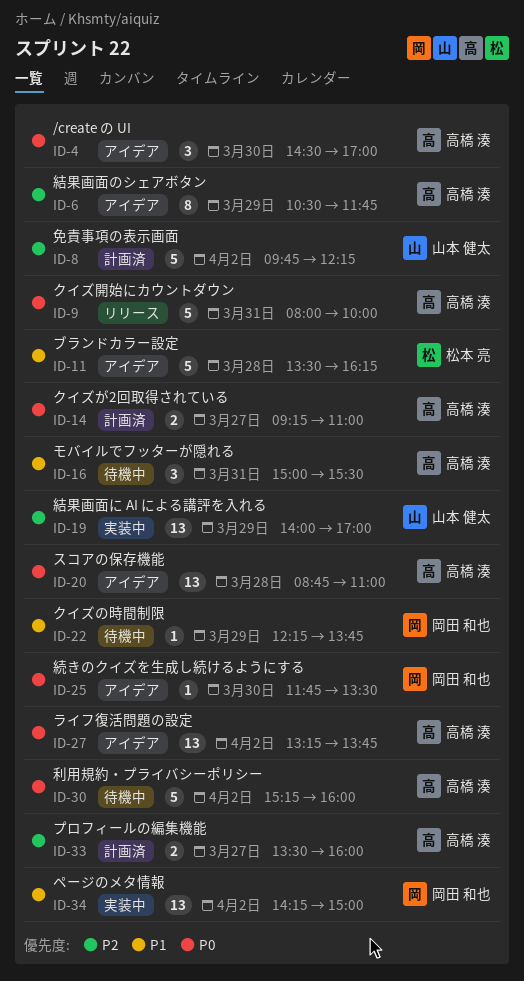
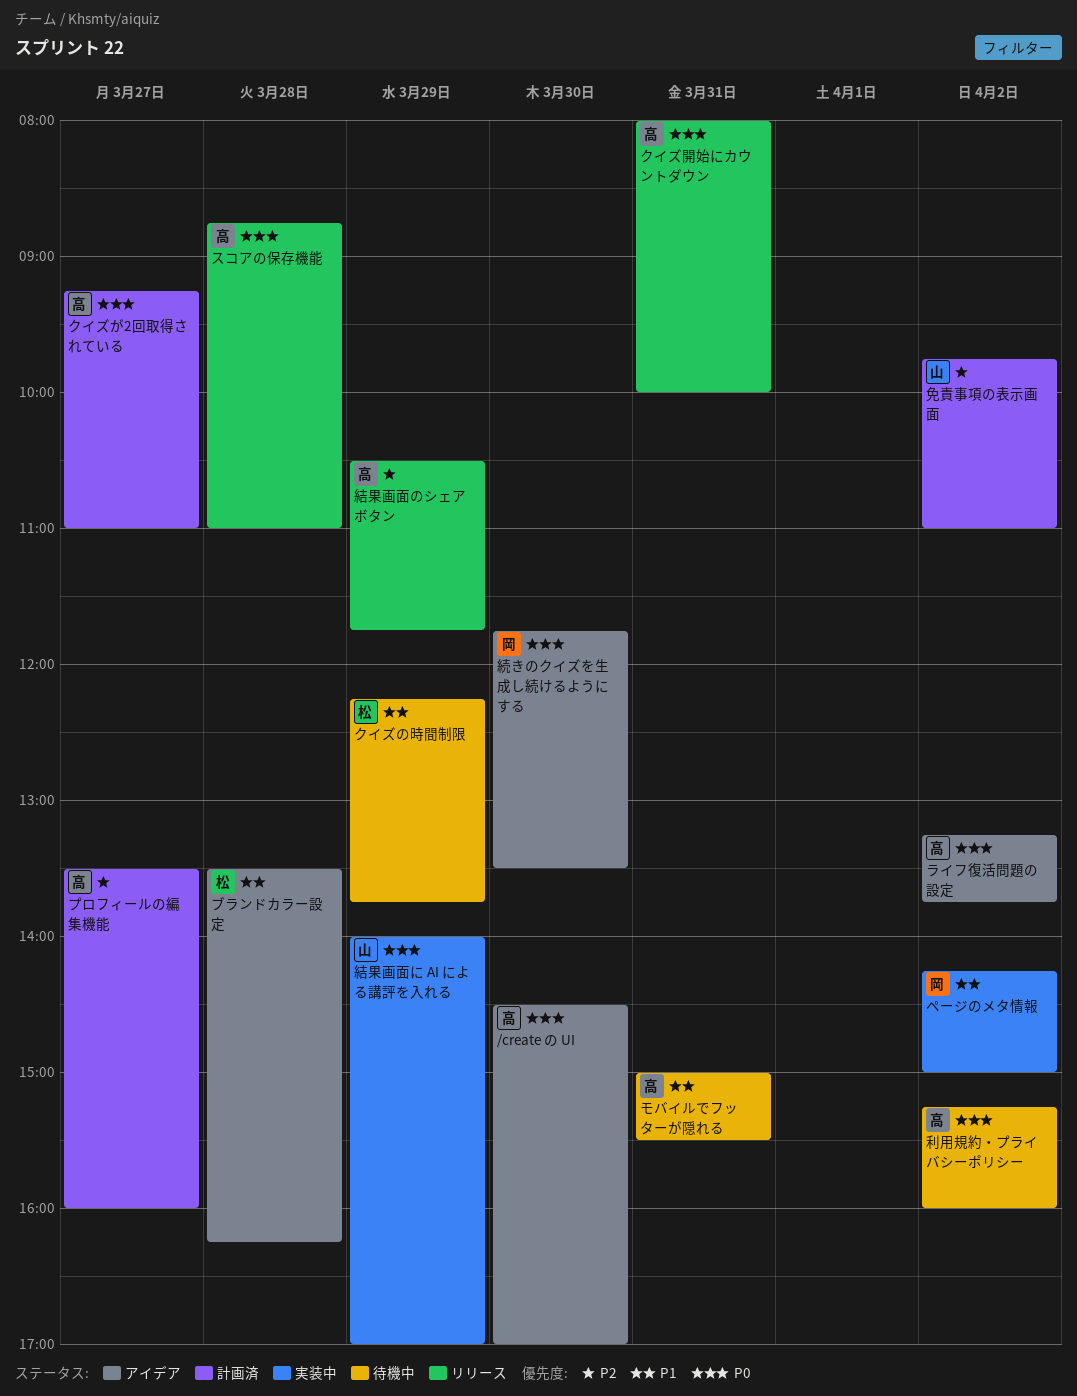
クイズの時間制限, owner: 岡田 和也 -> 松本 亮
スコアの保存機能, status: アイデア -> リリース
免責事項の表示画面, ends: 12:15 -> 11:00
結果画面に AI による講評を入れる, priority: P2 -> P0
結果画面のシェアボタン, status: アイデア -> リリース

